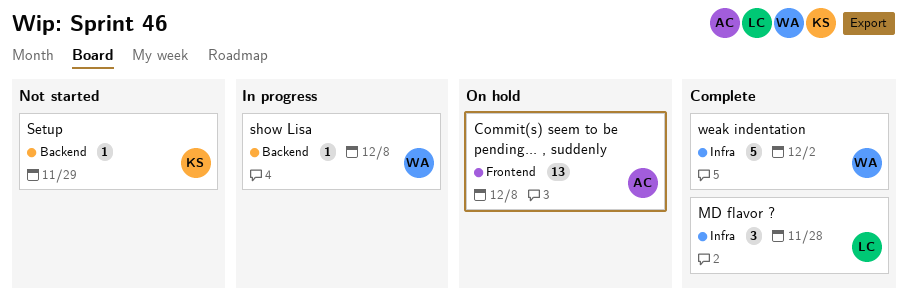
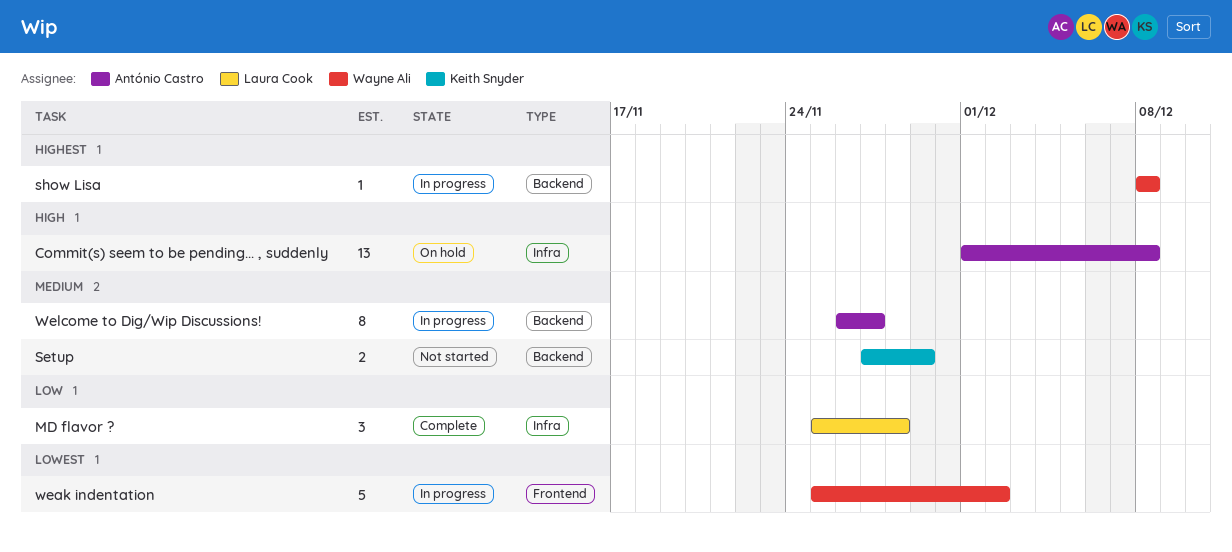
Commit(s) seem to be pending... , suddenly, label: Frontend -> Infra
Setup, estimate: 1 -> 2
weak indentation, status: Complete -> In progress
weak indentation, label: Infra -> Frontend
Welcome to Dig/Wip Discussions!: none -> present

